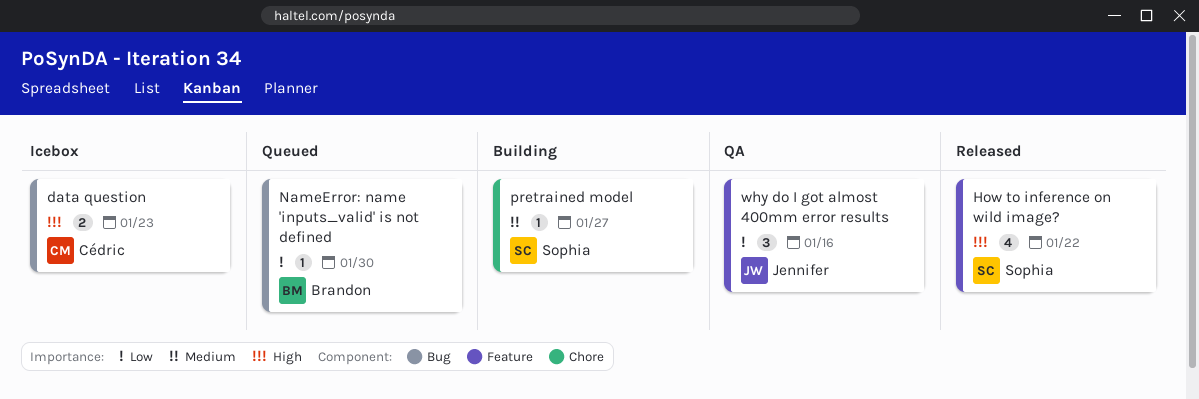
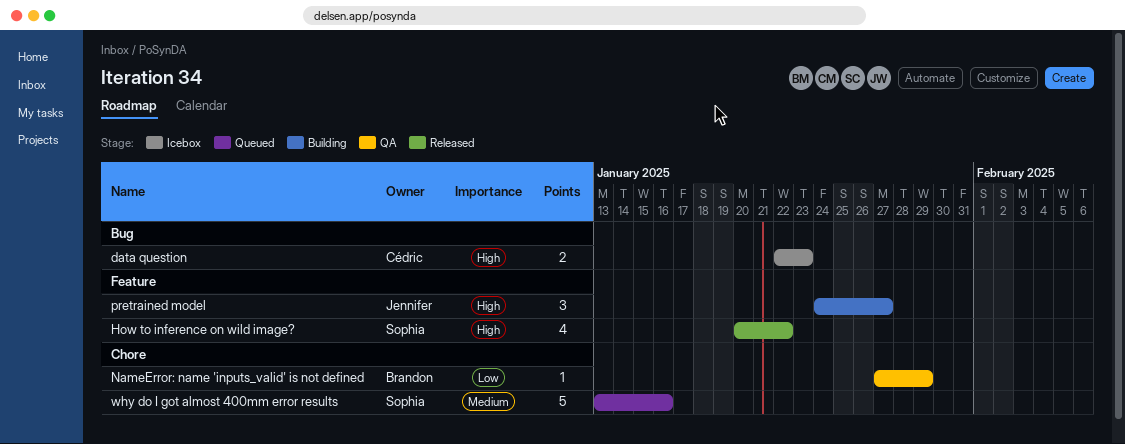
NameError: name 'inputs_valid' is not defined, status: Queued -> QA
NameError: name 'inputs_valid' is not defined, label: Bug -> Chore
NameError: name 'inputs_valid' is not defined, due: Jan 30 -> Jan 29
pretrained model, owner: Sophia -> Jennifer
pretrained model, priority: Medium -> High
pretrained model, label: Chore -> Feature
pretrained model, estimate: 1 -> 3
why do I got almost 400mm error results, status: QA -> Queued
why do I got almost 400mm error results, owner: Jennifer -> Sophia
why do I got almost 400mm error results, priority: Low -> Medium
why do I got almost 400mm error results, label: Feature -> Chore
why do I got almost 400mm error results, estimate: 3 -> 5

